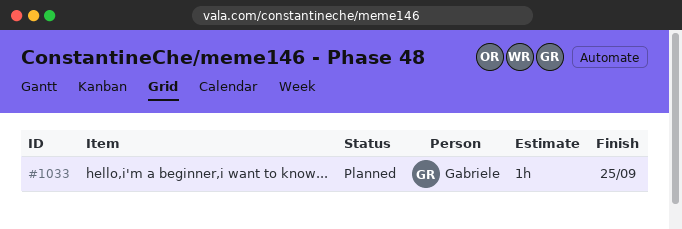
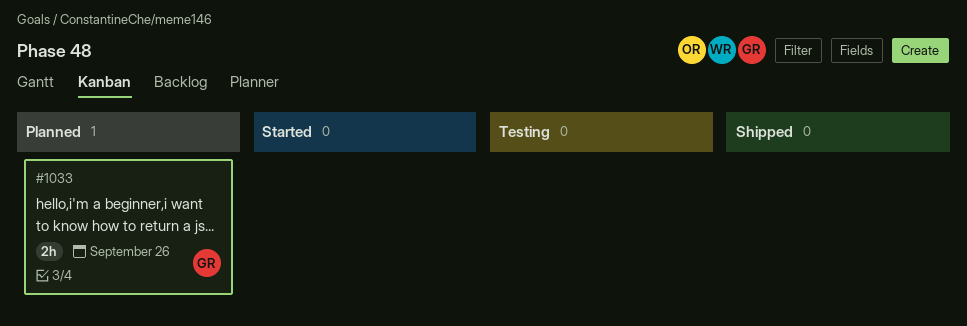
#1033, estimate: 1h -> 2h
#1033, due: Sep 25 -> Sep 26

